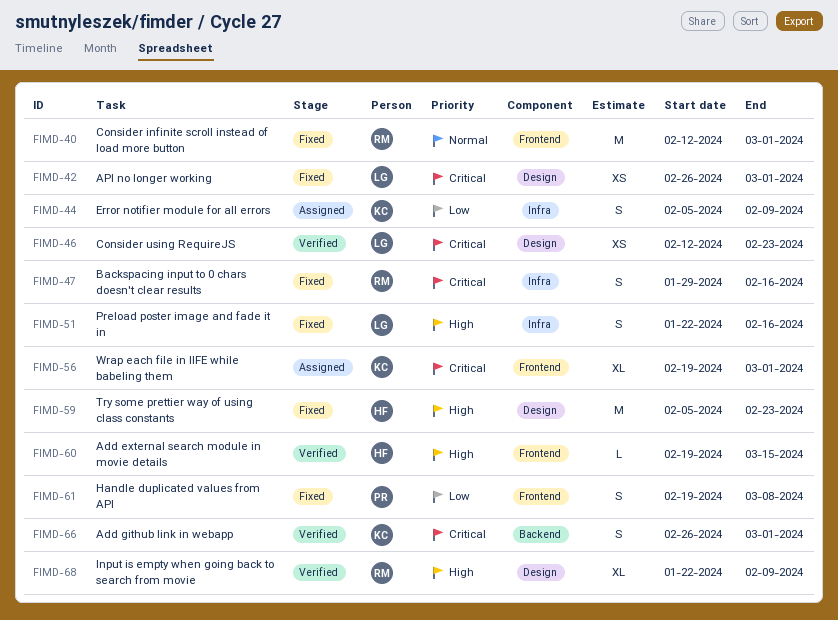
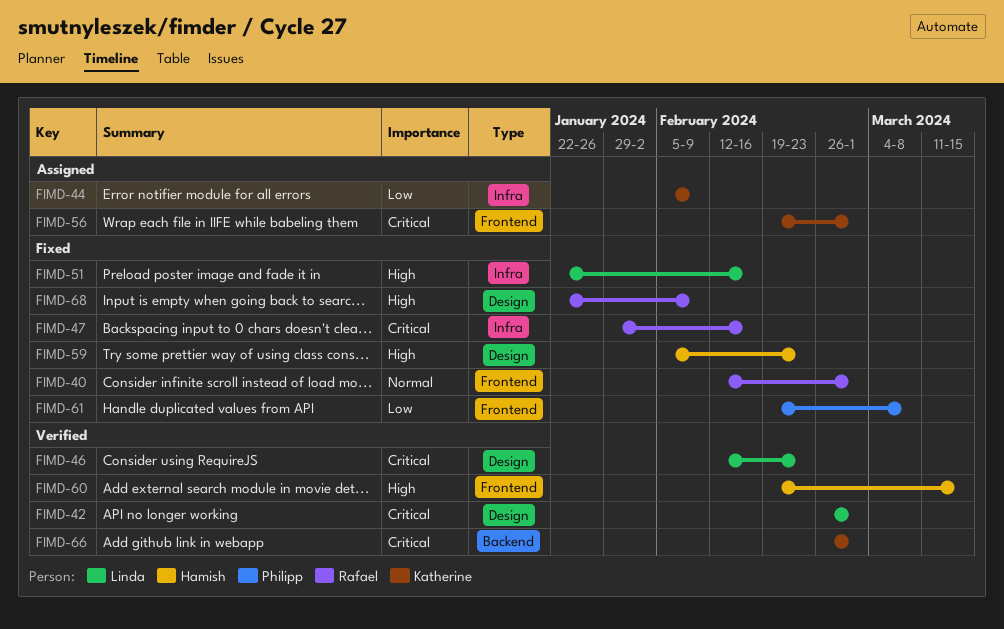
FIMD-42, status: Fixed -> Verified
FIMD-68, status: Verified -> Fixed

